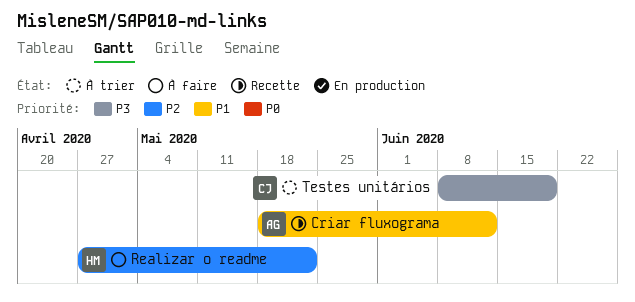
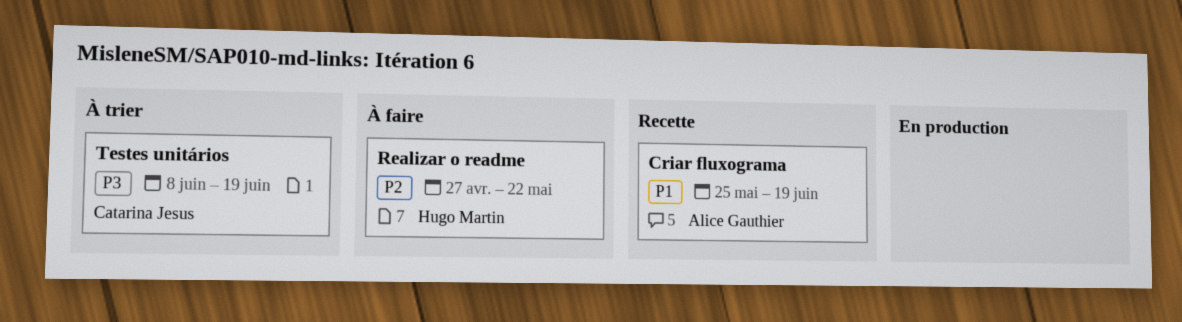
Criar fluxograma, start: May 18 -> May 25
Criar fluxograma, due: Jun 12 -> Jun 19

